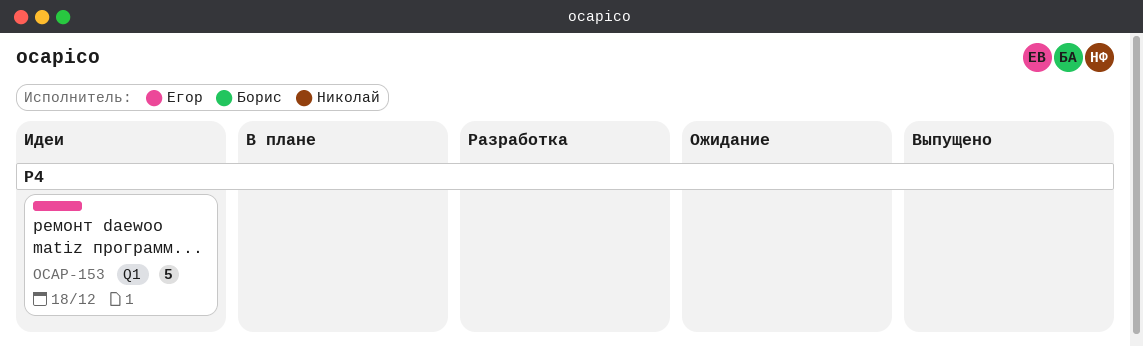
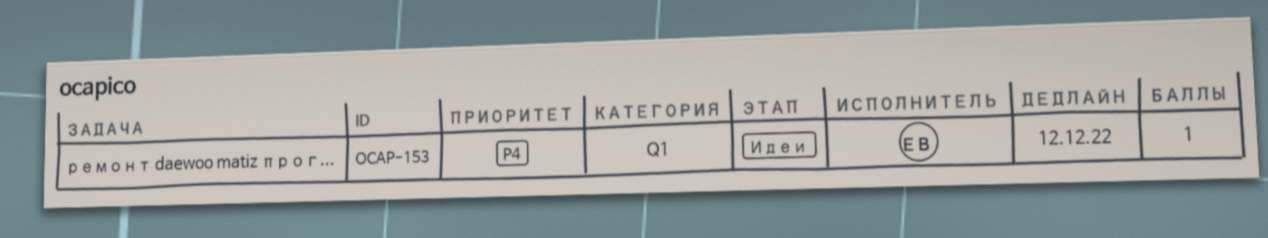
OCAP-153, estimate: 5 -> 1
OCAP-153, due: Dec 18 -> Dec 12

